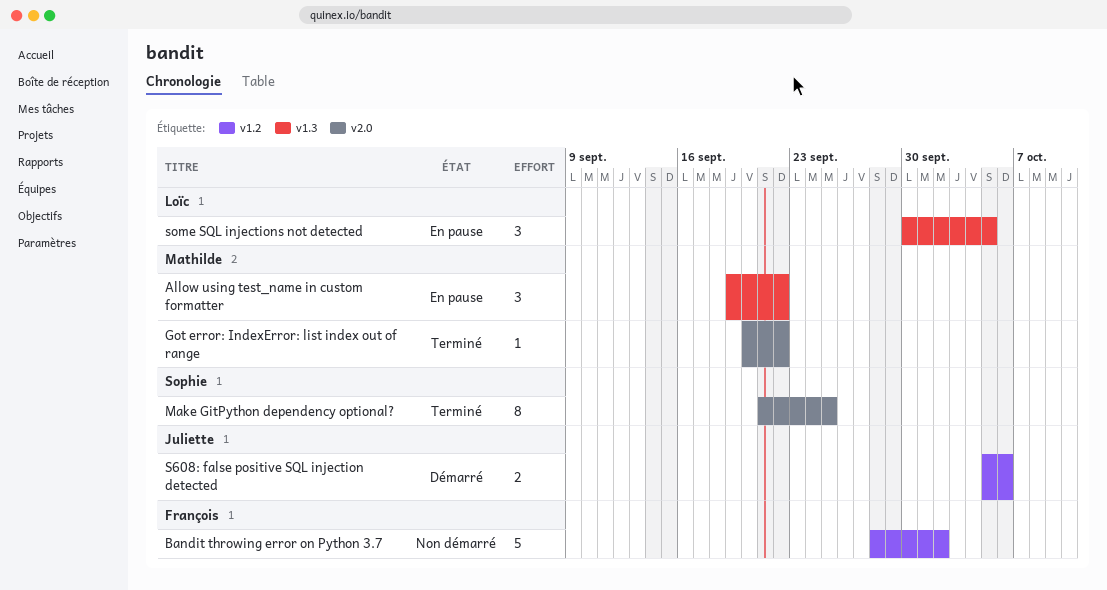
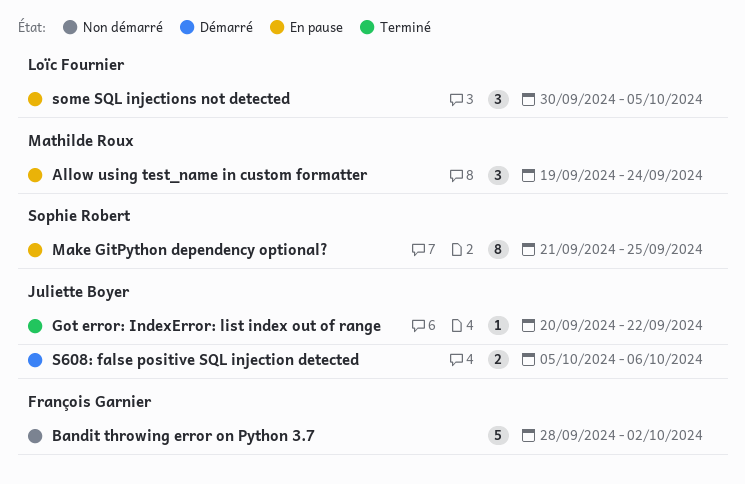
Allow using test_name in custom formatter, due: Sep 22 -> Sep 24
Got error: IndexError: list index out of range, owner: Mathilde Roux -> Juliette Boyer
Make GitPython dependency optional?, status: Terminé -> En pause

